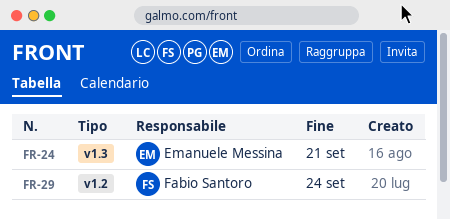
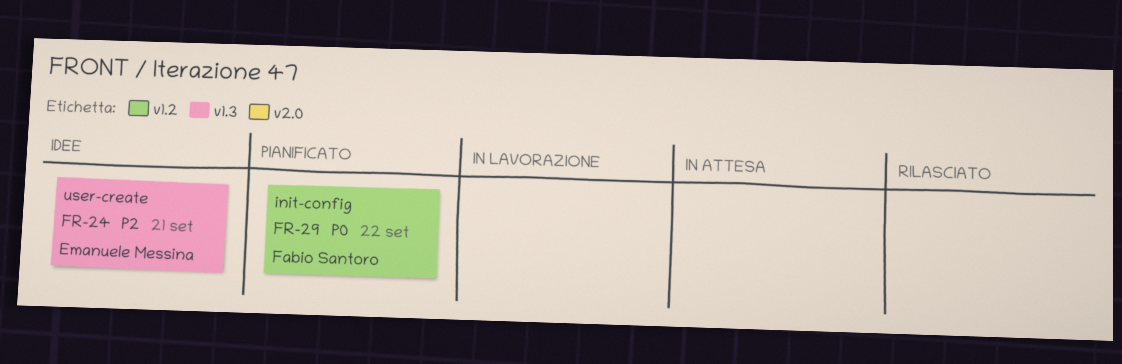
FR-29, due: Sep 24 -> Sep 22

